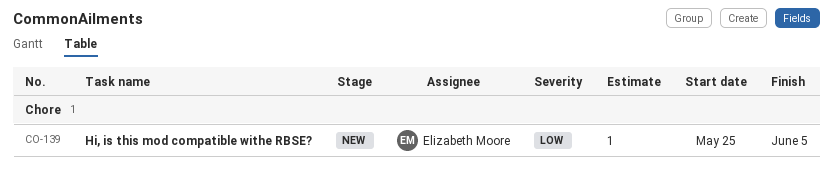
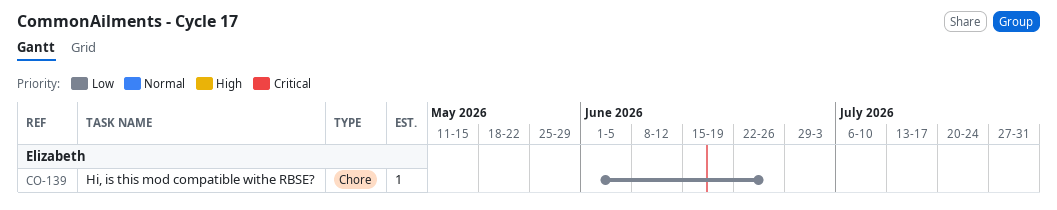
CO-139, start: May 25 -> Jun 1
CO-139, due: Jun 5 -> Jun 26

